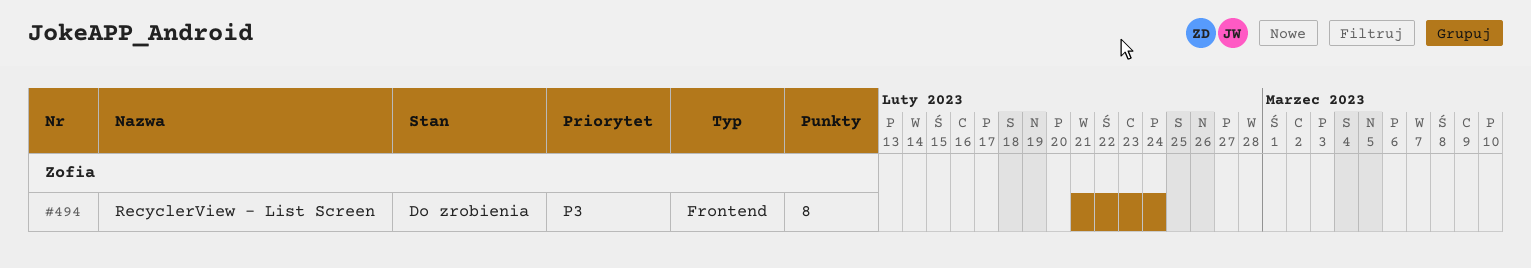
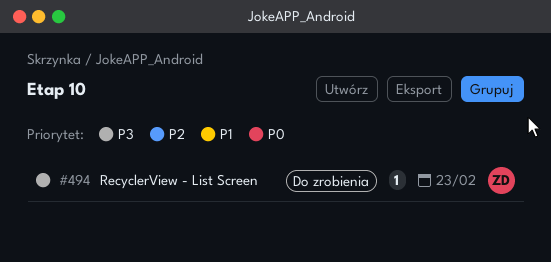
#494, estimate: 8 -> 1
#494, due: Feb 24 -> Feb 23

